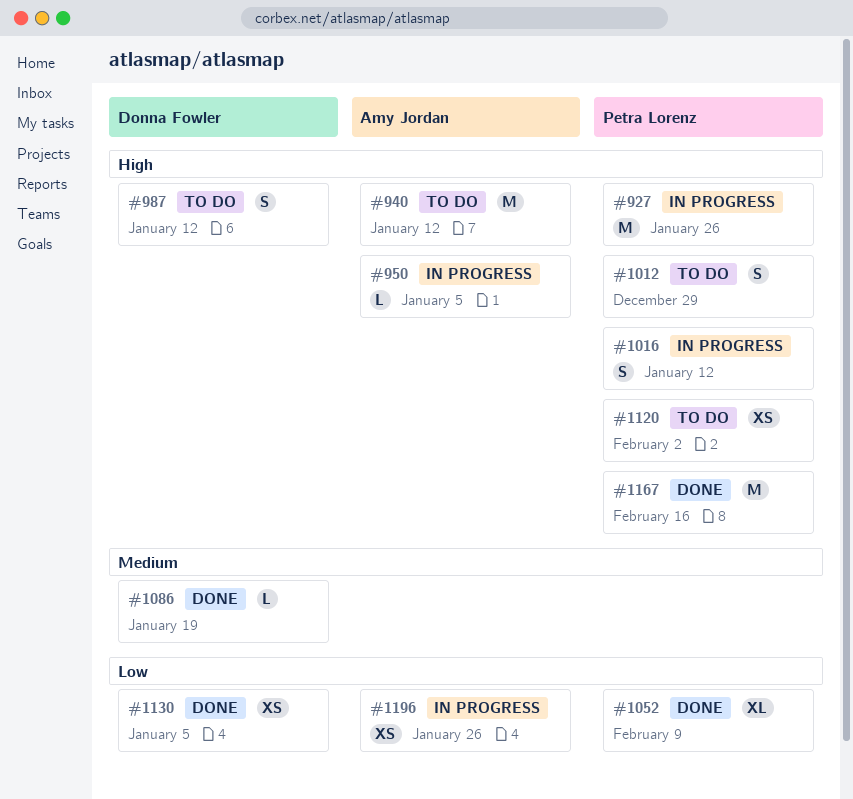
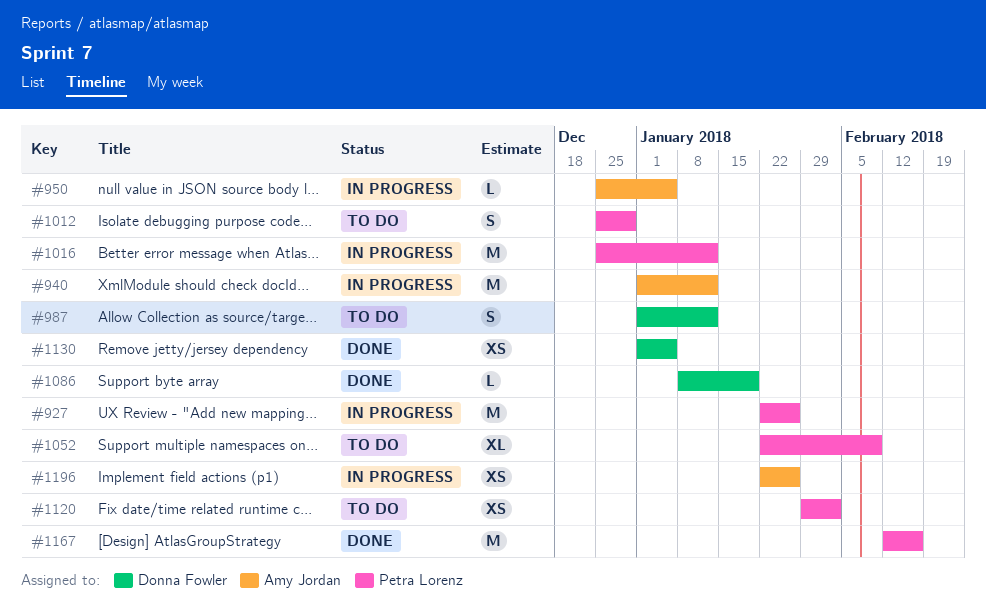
#940, status: To do -> In progress
#1016, estimate: S -> M
#1052, status: Done -> To do

